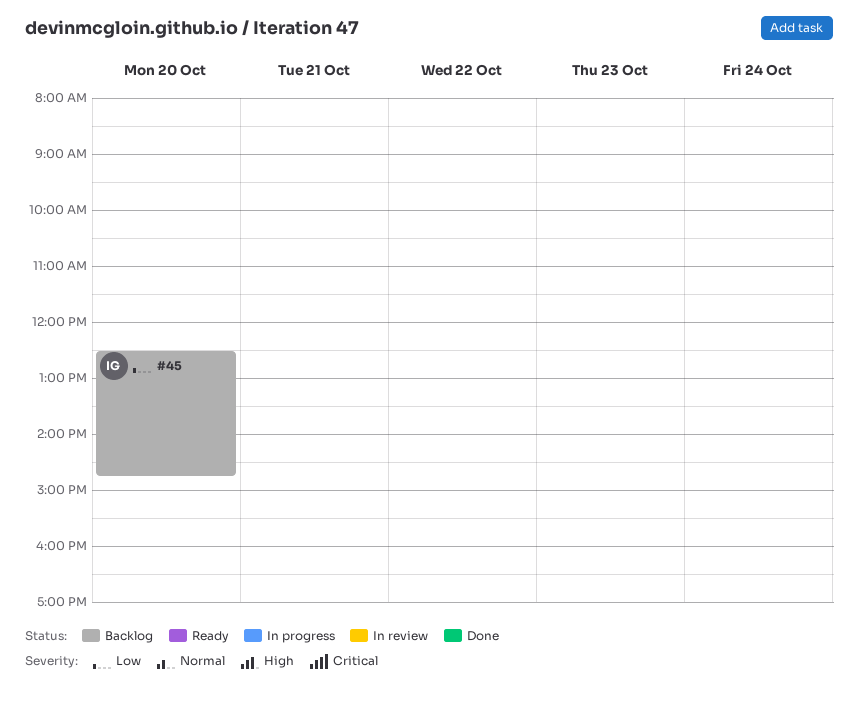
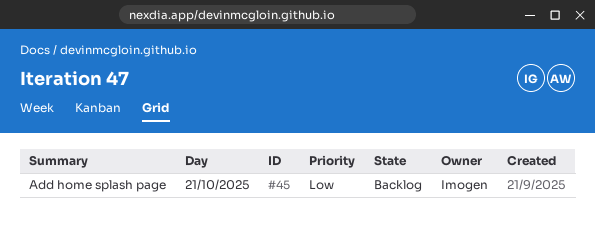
#45, day: Oct 20 -> Oct 21

